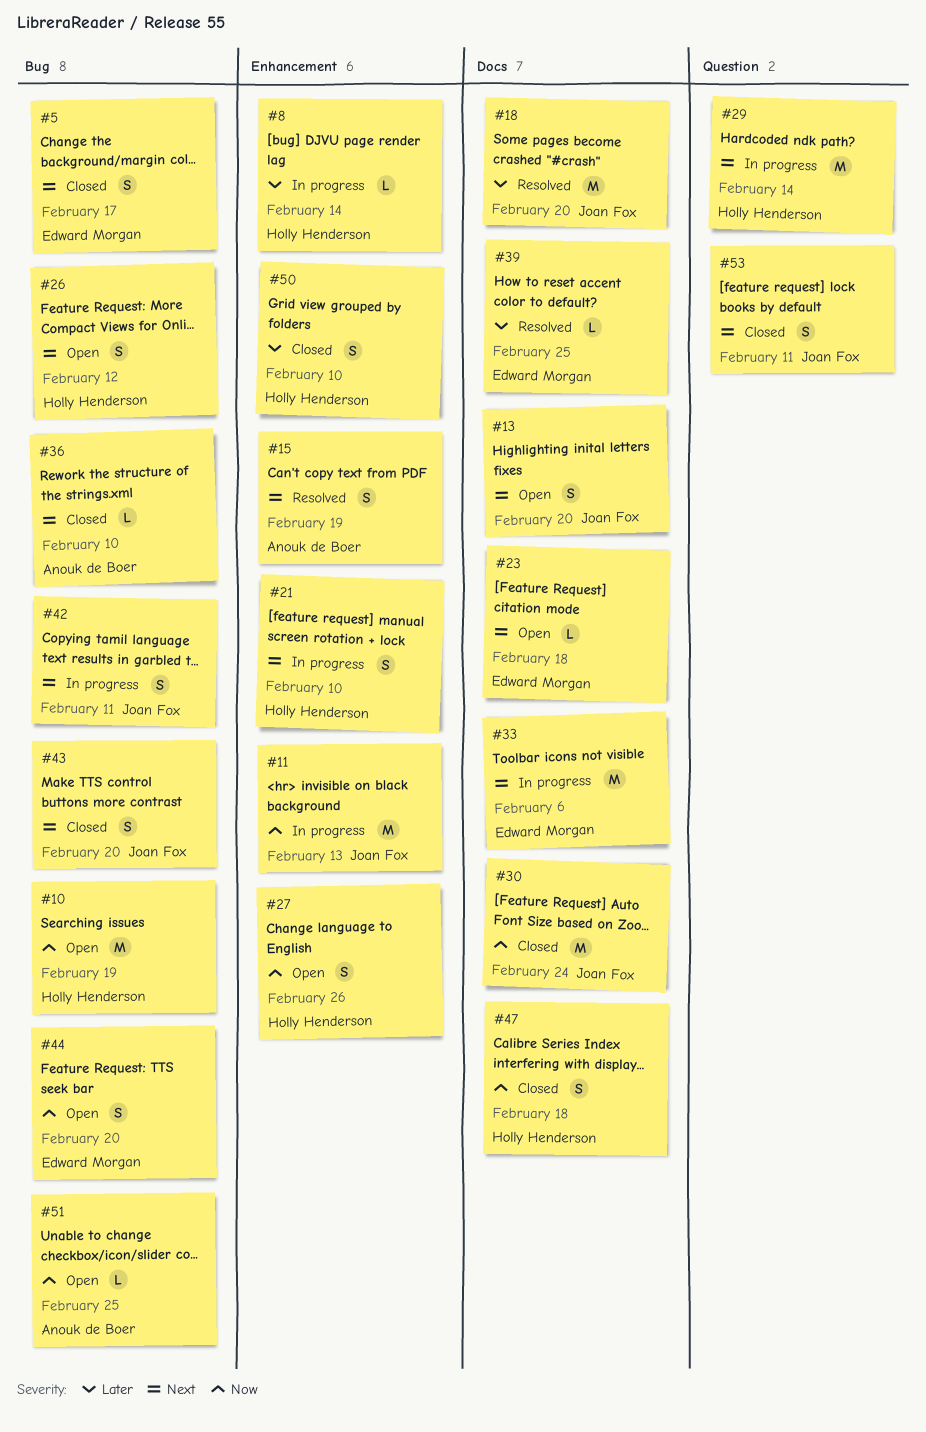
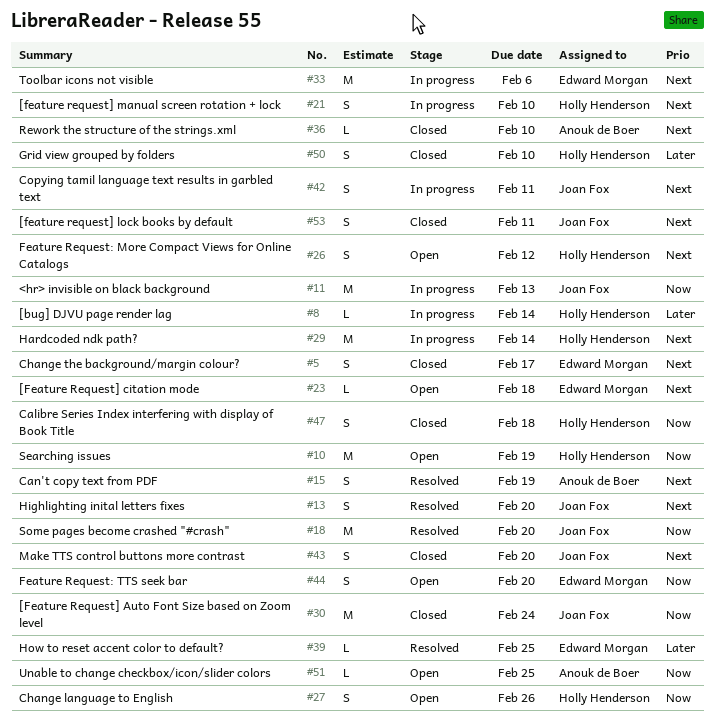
#13, status: Open -> Resolved
#18, priority: Later -> Now

